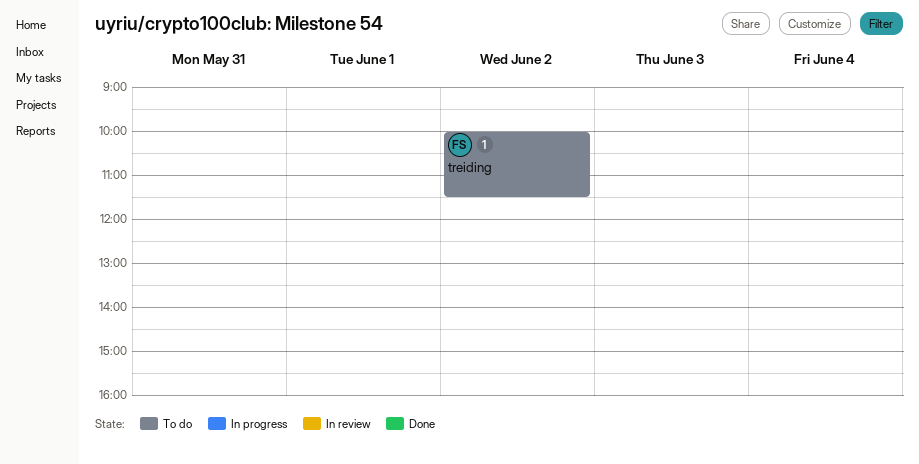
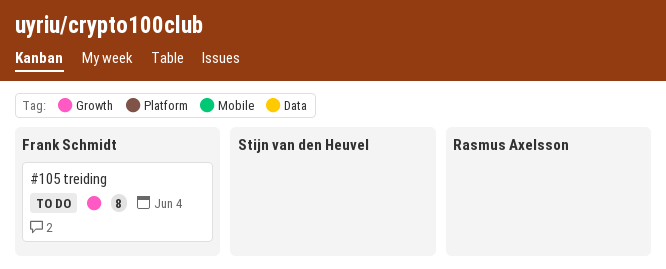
treiding, estimate: 1 -> 8
treiding, day: Jun 2 -> Jun 4

